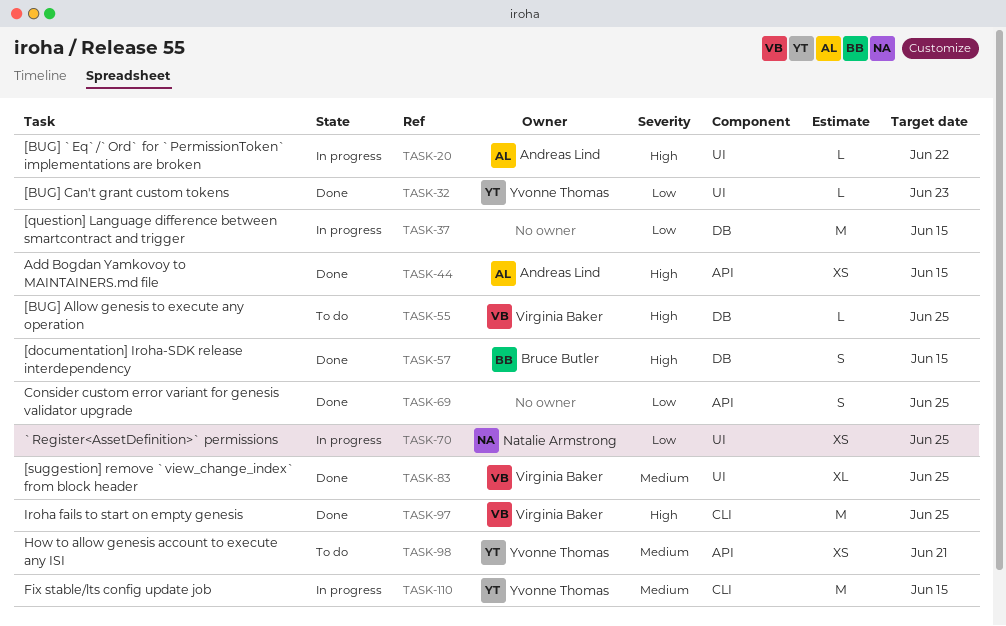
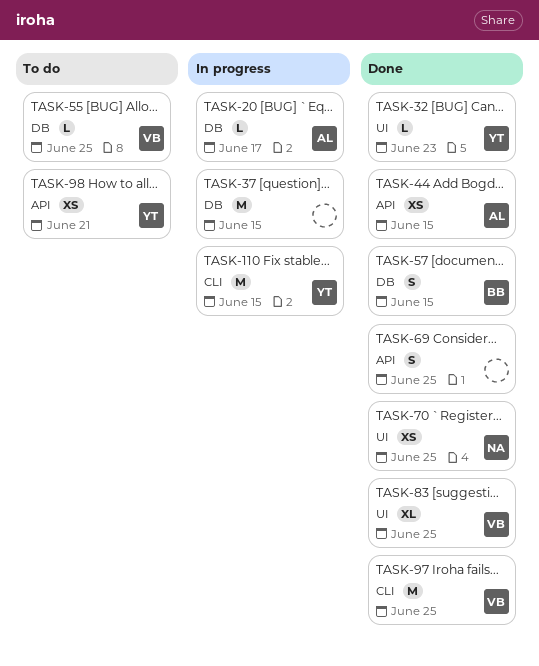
TASK-20, label: UI -> DB
TASK-20, due: Jun 22 -> Jun 17
TASK-70, status: In progress -> Done

